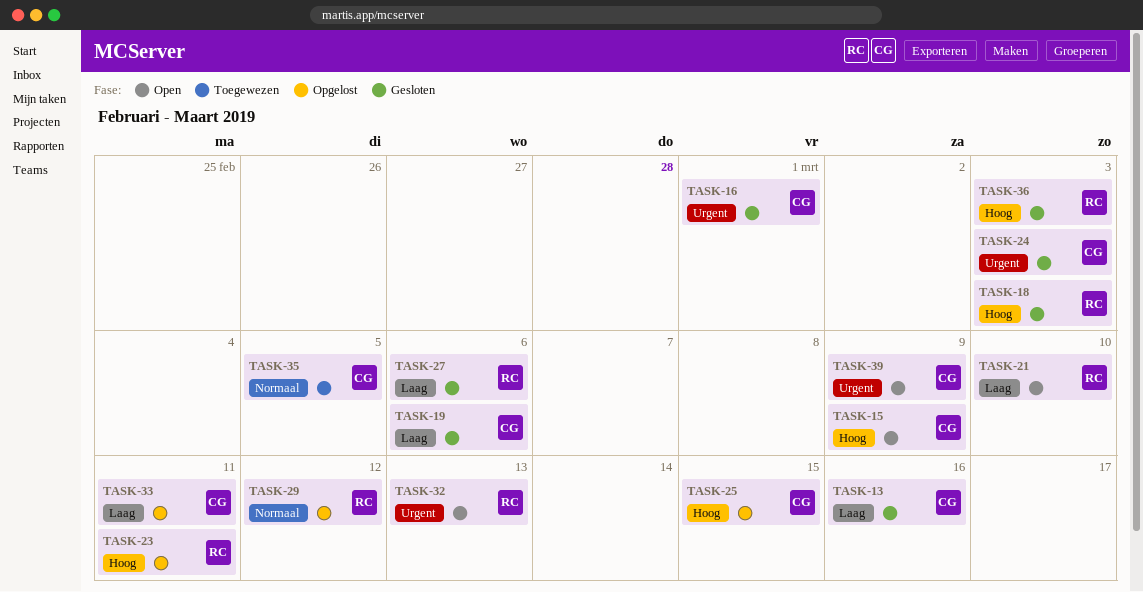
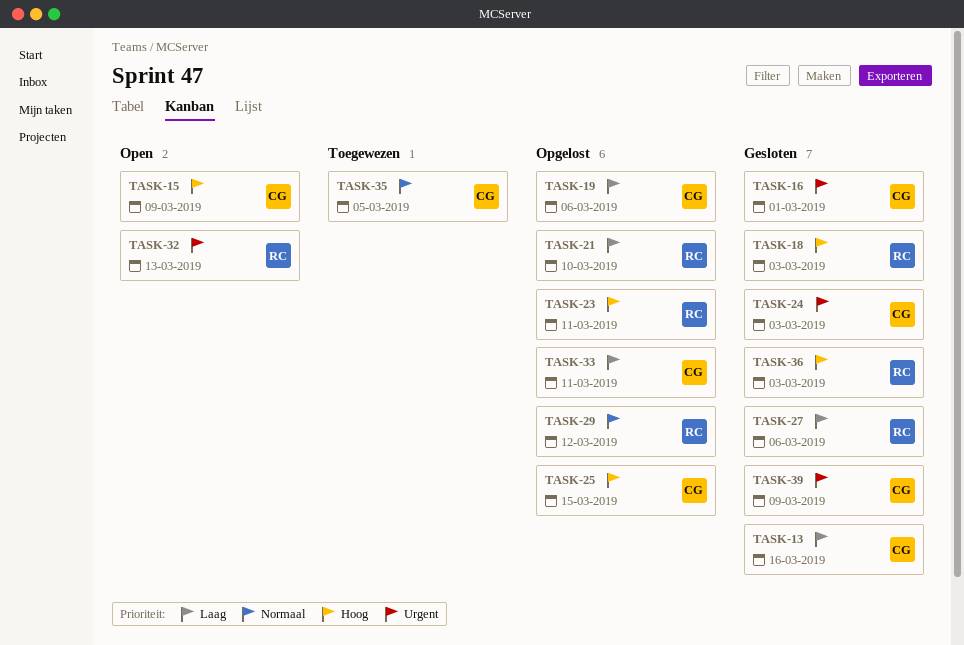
TASK-19, status: Gesloten -> Opgelost
TASK-21, status: Open -> Opgelost
TASK-39, status: Open -> Gesloten

